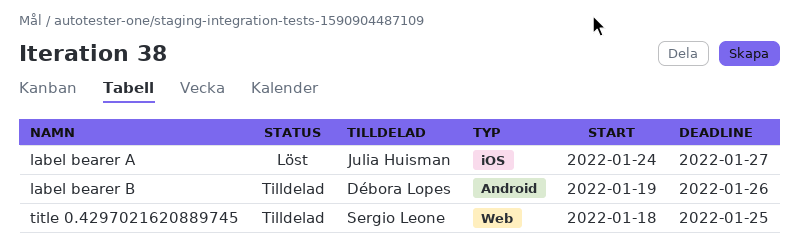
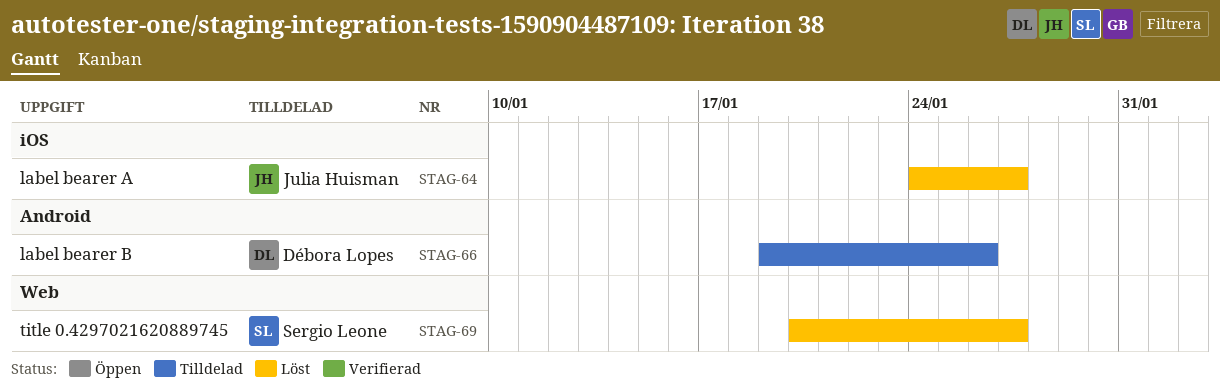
title 0.4297021620889745, status: Tilldelad -> Löst
title 0.4297021620889745, start: Jan 18 -> Jan 20
title 0.4297021620889745, due: Jan 25 -> Jan 27

